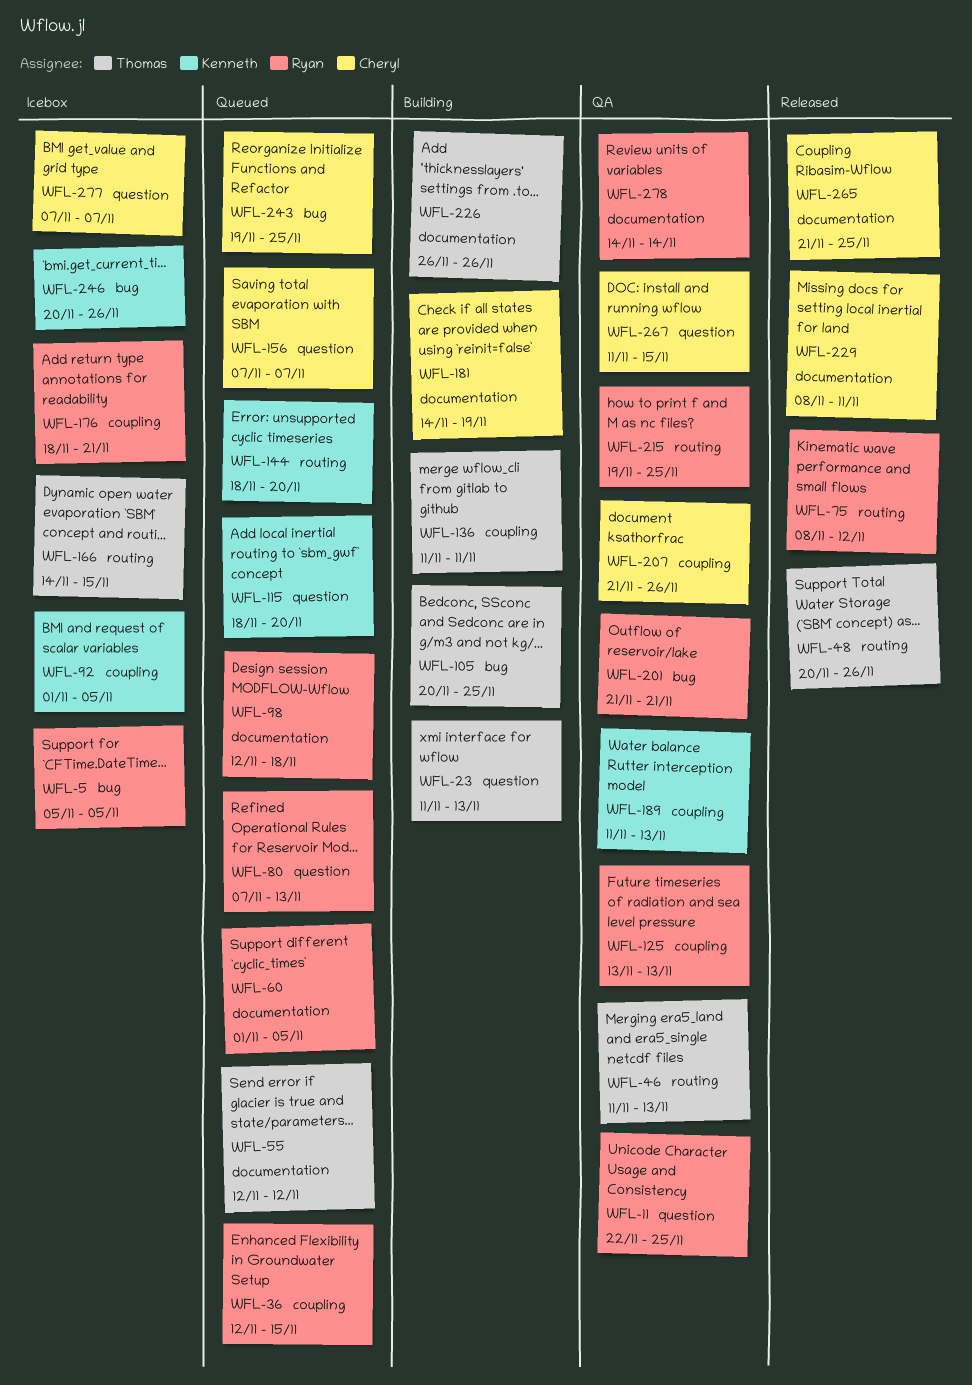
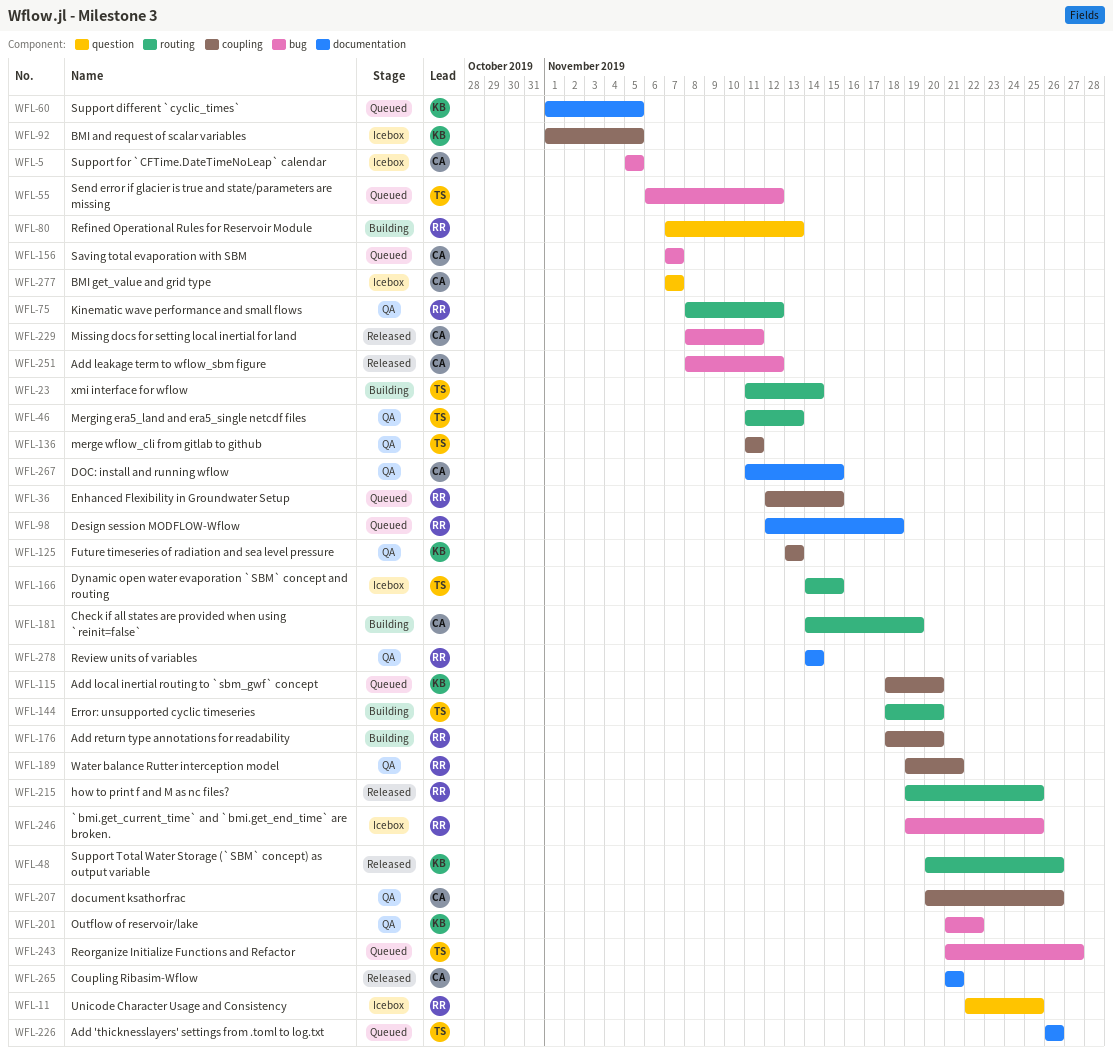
WFL-5, owner: Ryan -> Cheryl
WFL-11, status: QA -> Icebox
WFL-23, label: question -> routing
WFL-23, due: Nov 13 -> Nov 14
WFL-48, owner: Thomas -> Kenneth
WFL-55, label: documentation -> bug
WFL-55, start: Nov 12 -> Nov 6
WFL-60, owner: Ryan -> Kenneth
WFL-75, status: Released -> QA
WFL-80, status: Queued -> Building
WFL-105: present -> none
WFL-115, label: question -> coupling
WFL-125, owner: Ryan -> Kenneth
WFL-136, status: Building -> QA
WFL-144, status: Queued -> Building
WFL-144, owner: Kenneth -> Thomas
WFL-156, label: question -> bug
WFL-176, status: Icebox -> Building
WFL-176, due: Nov 21 -> Nov 20
WFL-181, label: documentation -> routing
WFL-189, owner: Kenneth -> Ryan
WFL-189, start: Nov 11 -> Nov 19
WFL-189, due: Nov 13 -> Nov 21
WFL-201, owner: Ryan -> Kenneth
WFL-201, due: Nov 21 -> Nov 22
WFL-207, start: Nov 21 -> Nov 20
WFL-215, status: QA -> Released
WFL-226, status: Building -> Queued
WFL-229, label: documentation -> bug
WFL-243, owner: Cheryl -> Thomas
WFL-243, start: Nov 19 -> Nov 21
WFL-243, due: Nov 25 -> Nov 27
WFL-246, owner: Kenneth -> Ryan
WFL-246, start: Nov 20 -> Nov 19
WFL-246, due: Nov 26 -> Nov 25
WFL-251: none -> present
WFL-265, due: Nov 25 -> Nov 21
WFL-267, label: question -> documentation

